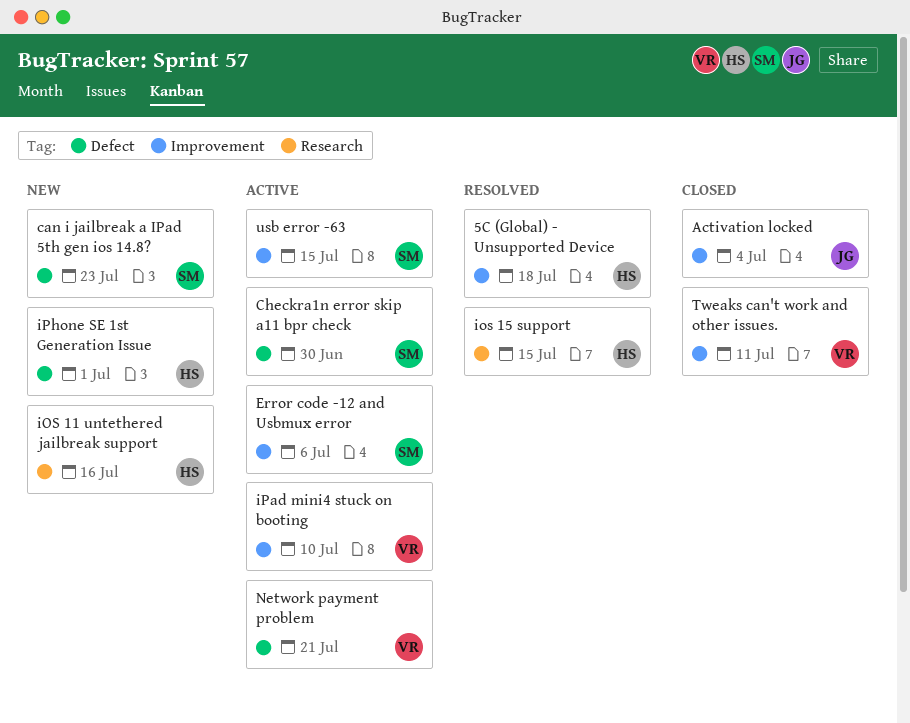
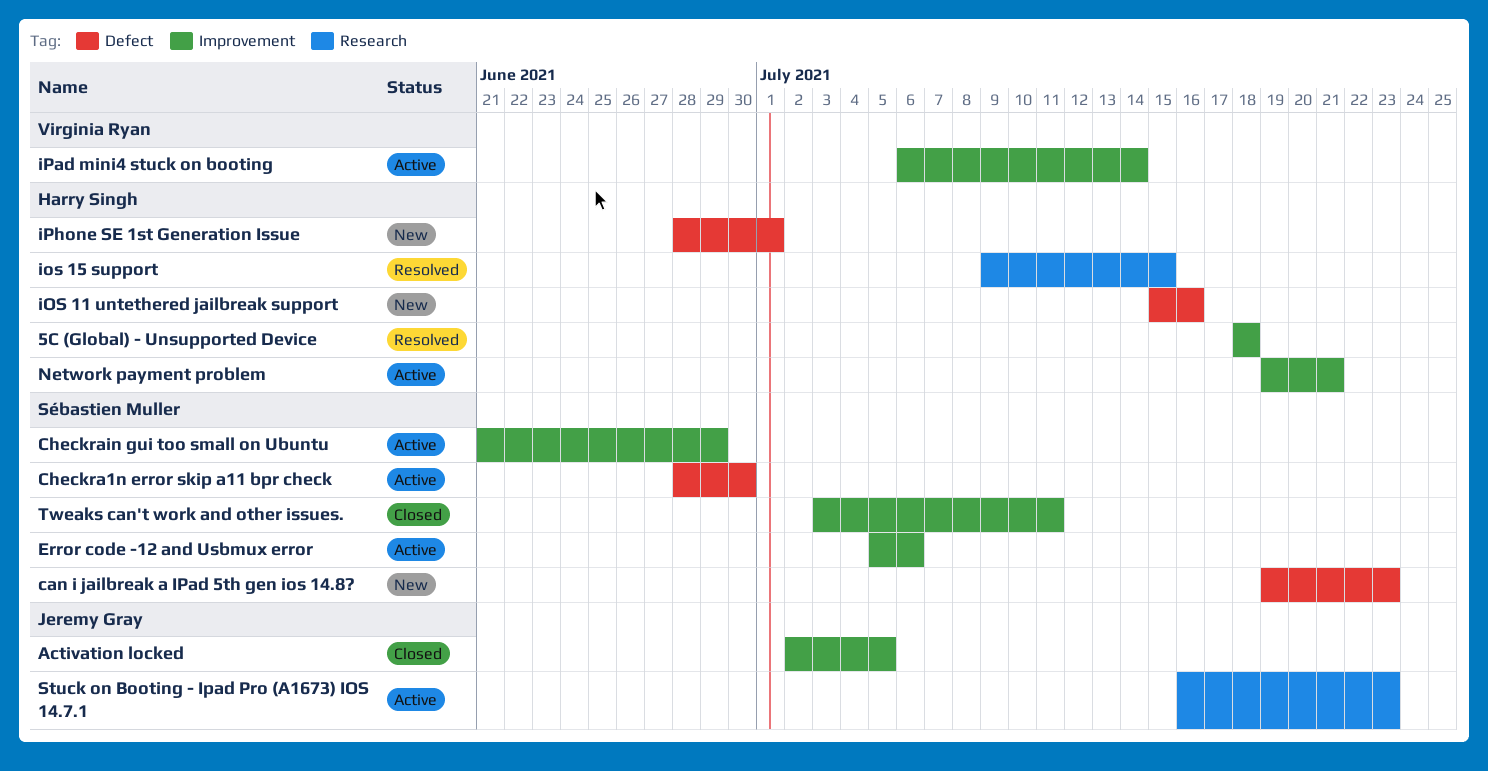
Activation locked, due: Jul 4 -> Jul 5
Checkrain gui too small on Ubuntu: none -> present
iOS 11 untethered jailbreak support, label: Research -> Defect
iPad mini4 stuck on booting, due: Jul 10 -> Jul 14
Network payment problem, owner: Virginia Ryan -> Harry Singh
Network payment problem, label: Defect -> Improvement
Stuck on Booting - Ipad Pro (A1673) IOS 14.7.1: none -> present
Tweaks can't work and other issues., owner: Virginia Ryan -> Sébastien Muller
usb error -63: present -> none

